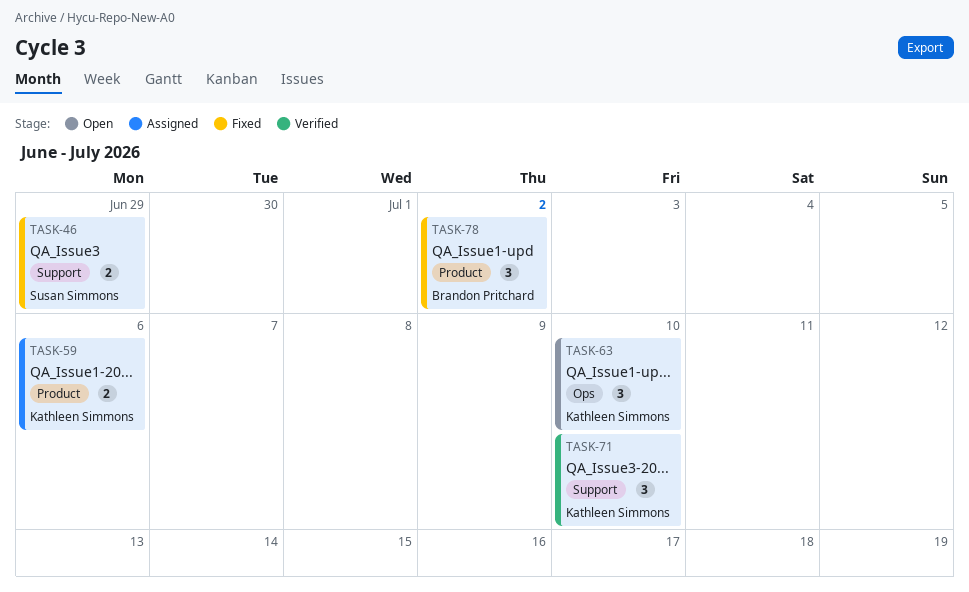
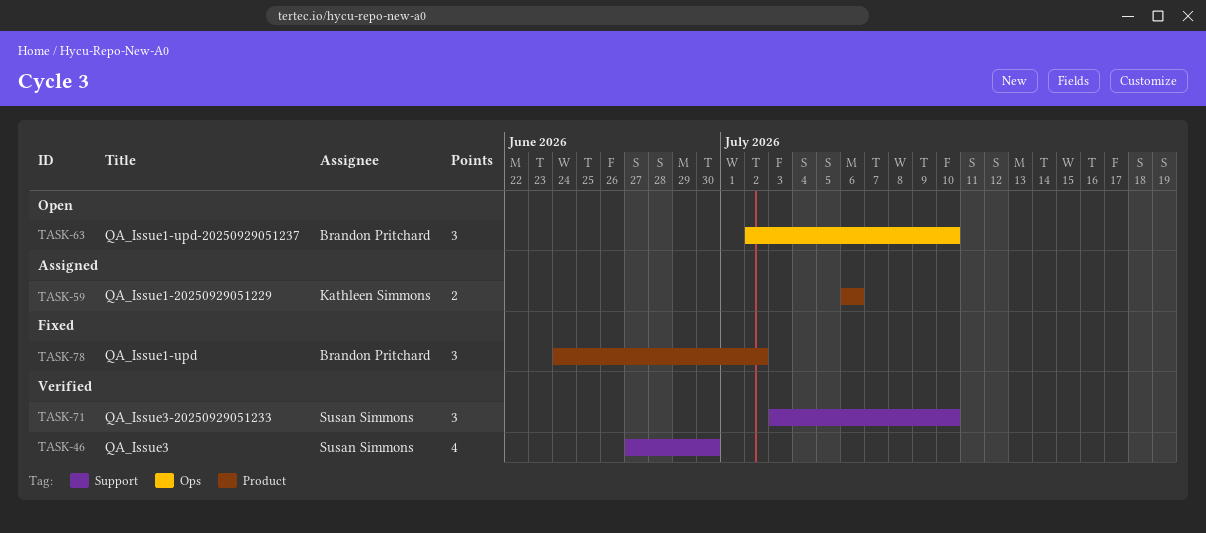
TASK-46, status: Fixed -> Verified
TASK-46, estimate: 2 -> 4
TASK-46, due: Jun 29 -> Jun 30
TASK-63, owner: Kathleen Simmons -> Brandon Pritchard
TASK-71, owner: Kathleen Simmons -> Susan Simmons

